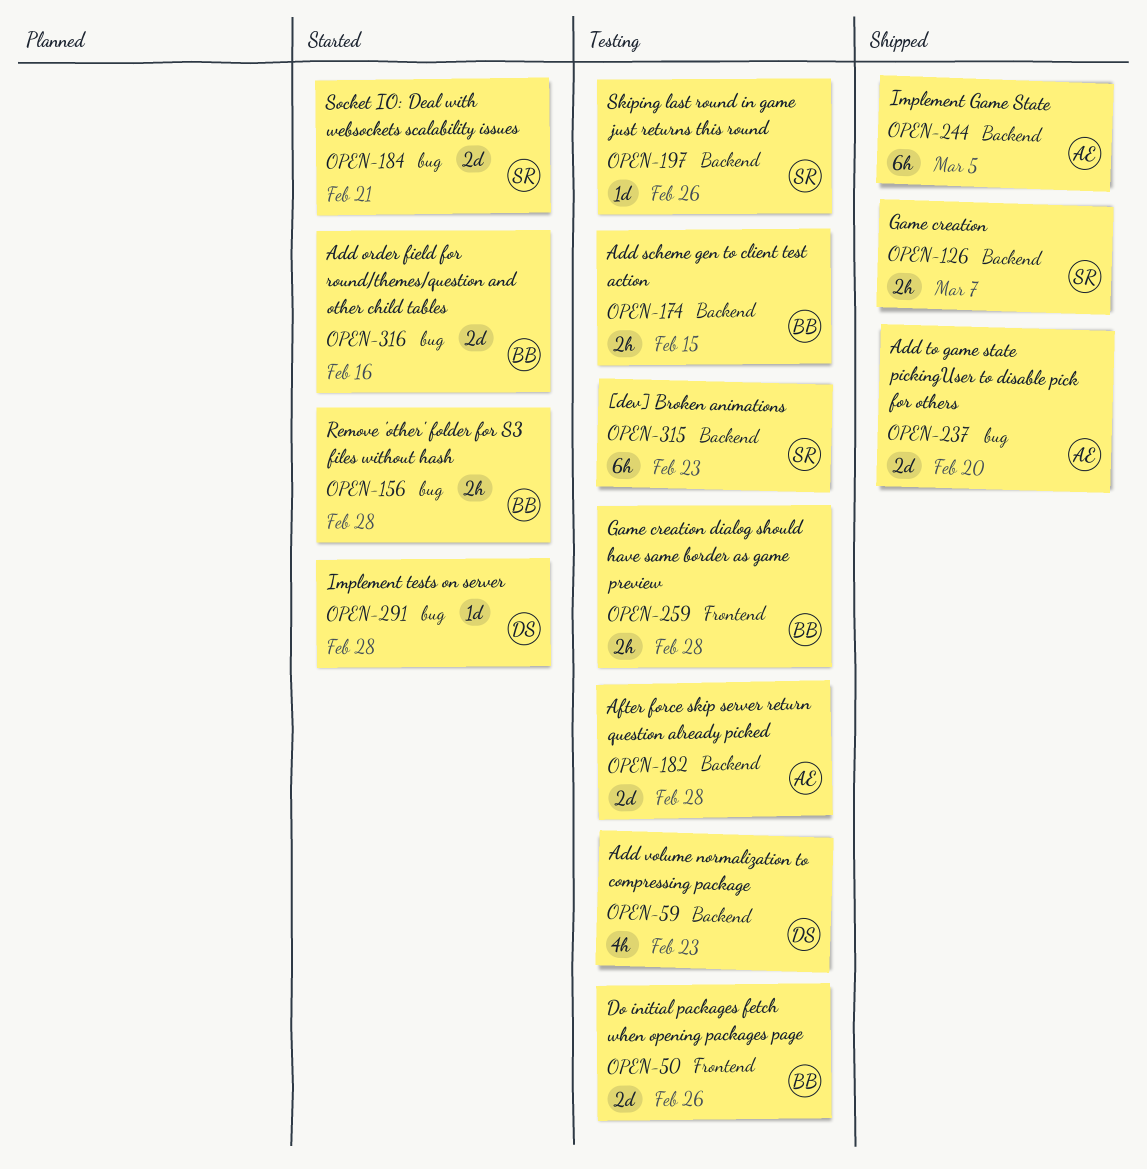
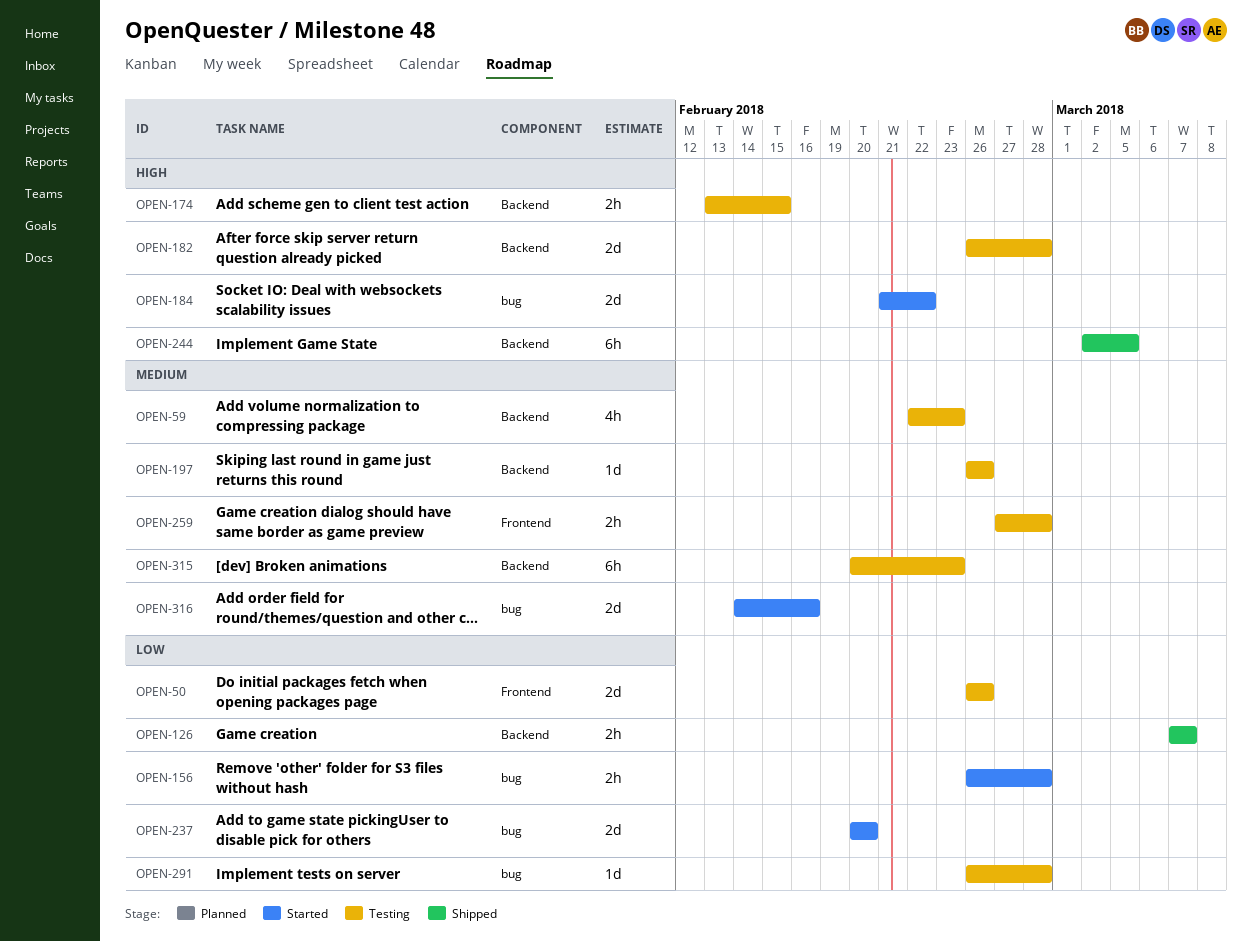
OPEN-184, due: Feb 21 -> Feb 22
OPEN-237, status: Shipped -> Started
OPEN-291, status: Started -> Testing

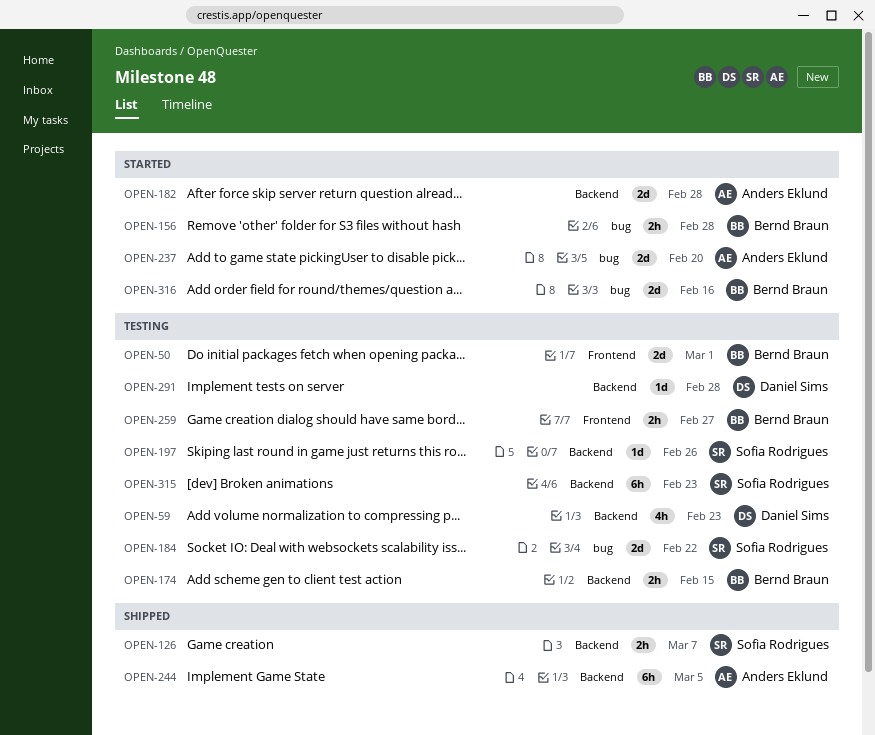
OPEN-50, due: Feb 26 -> Mar 1
OPEN-182, status: Testing -> Started
OPEN-184, status: Started -> Testing
OPEN-259, due: Feb 28 -> Feb 27
OPEN-291, label: bug -> Backend

